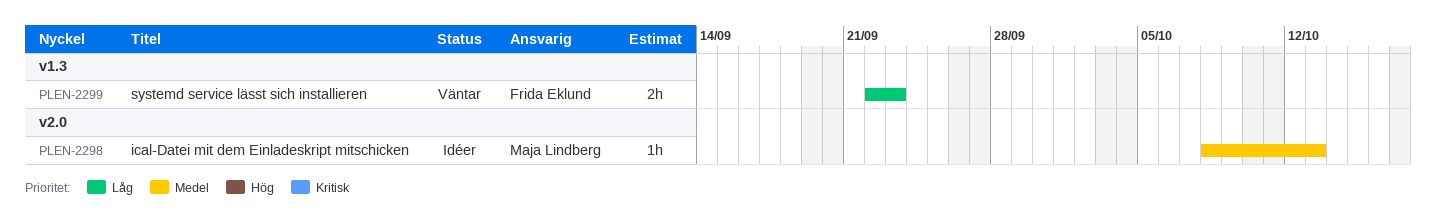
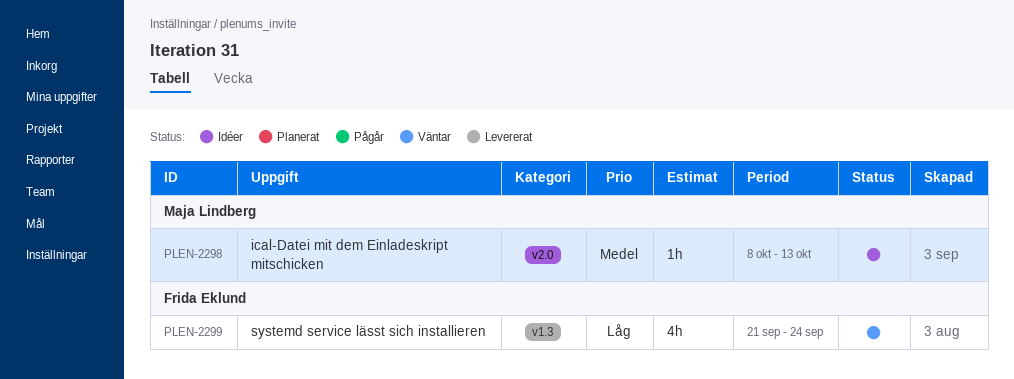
PLEN-2299, estimate: 2h -> 4h
PLEN-2299, start: Sep 22 -> Sep 21
PLEN-2299, due: Sep 23 -> Sep 24

